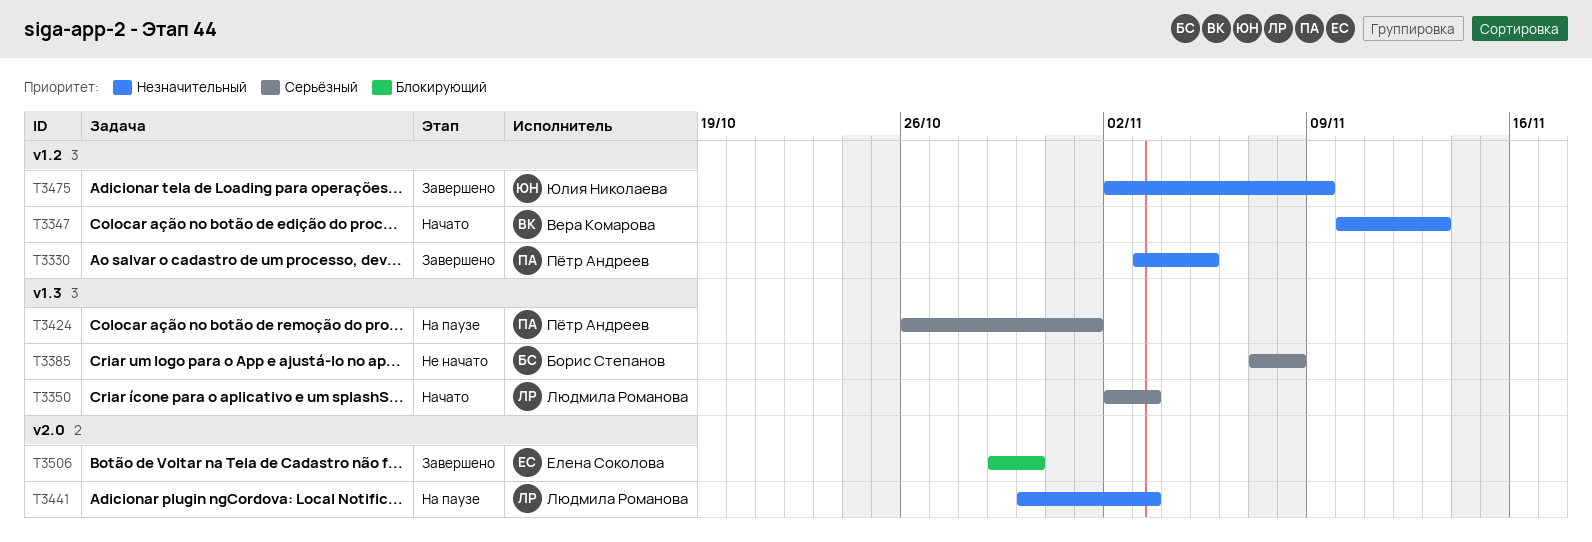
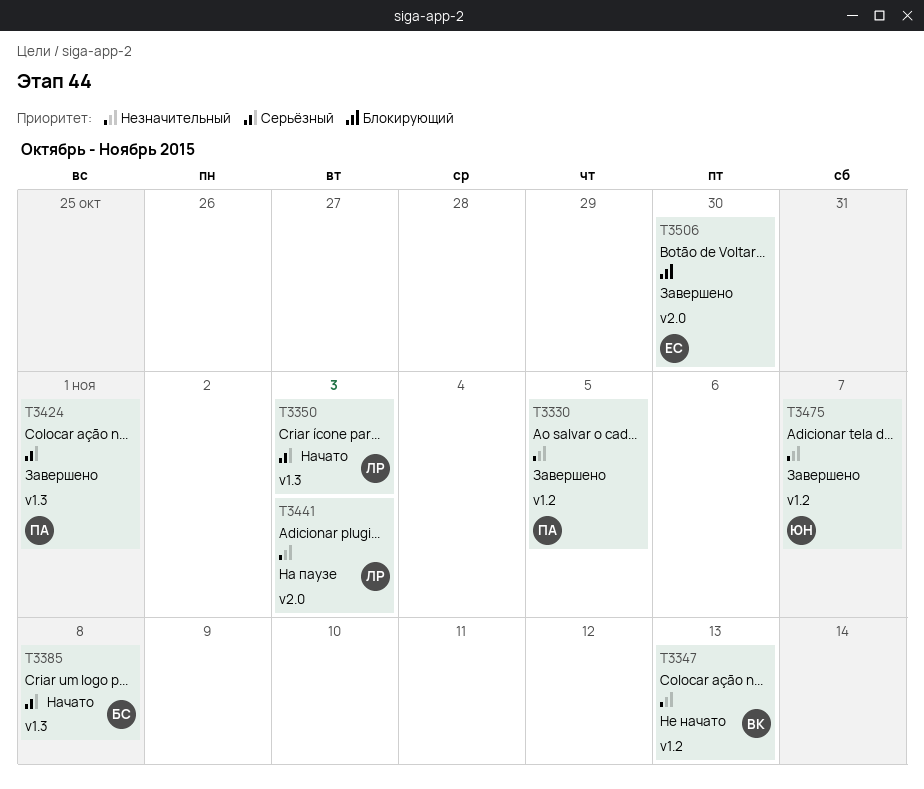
T3347, status: Начато -> Не начато
T3385, status: Не начато -> Начато
T3424, status: На паузе -> Завершено
T3475, due: Nov 9 -> Nov 7

